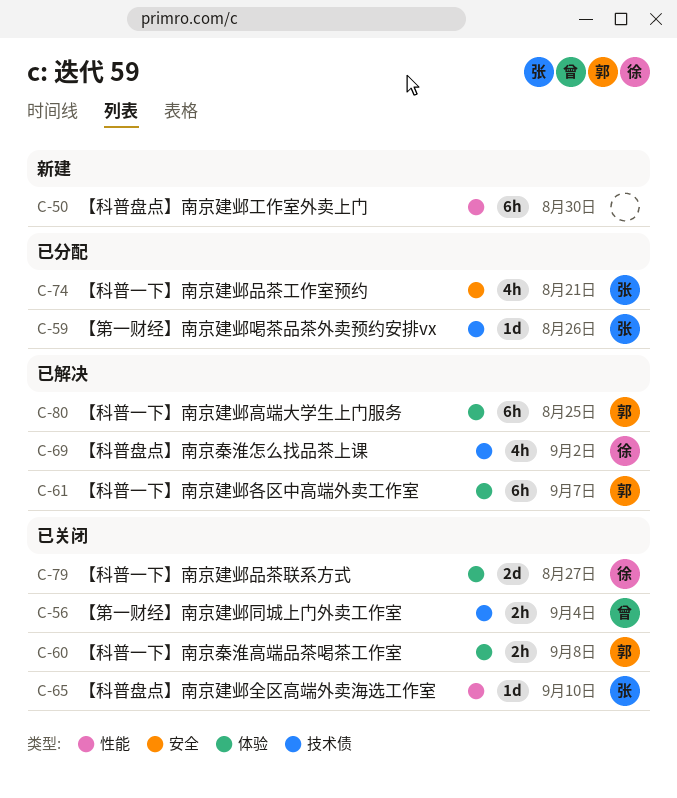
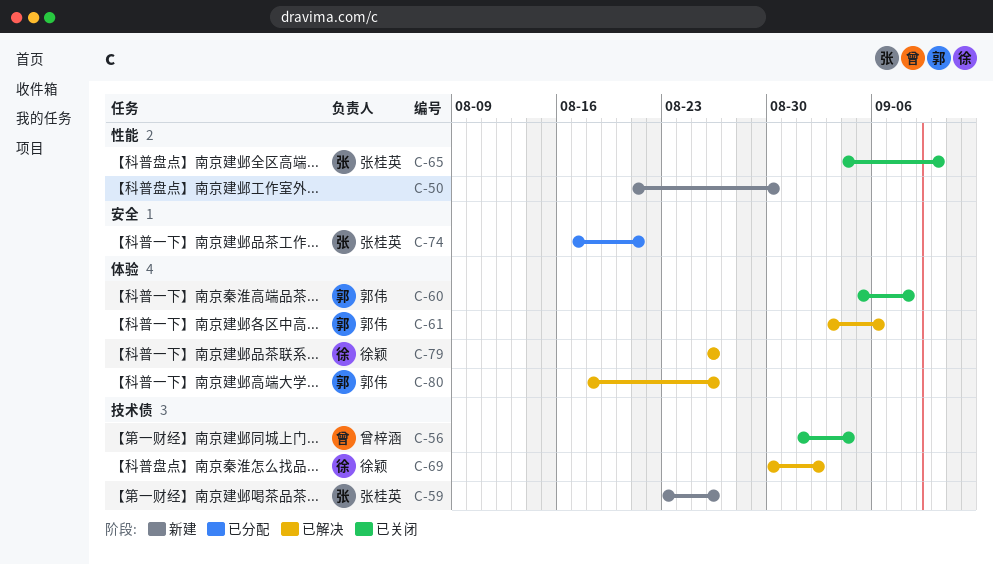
C-59, status: 已分配 -> 新建
C-61, due: Sep 7 -> Sep 6
C-79, status: 已关闭 -> 已解决
C-79, due: Aug 27 -> Aug 26
C-80, due: Aug 25 -> Aug 26

